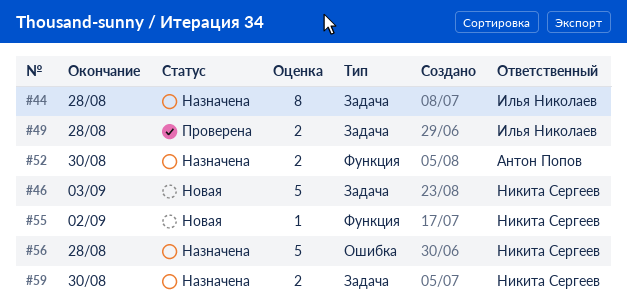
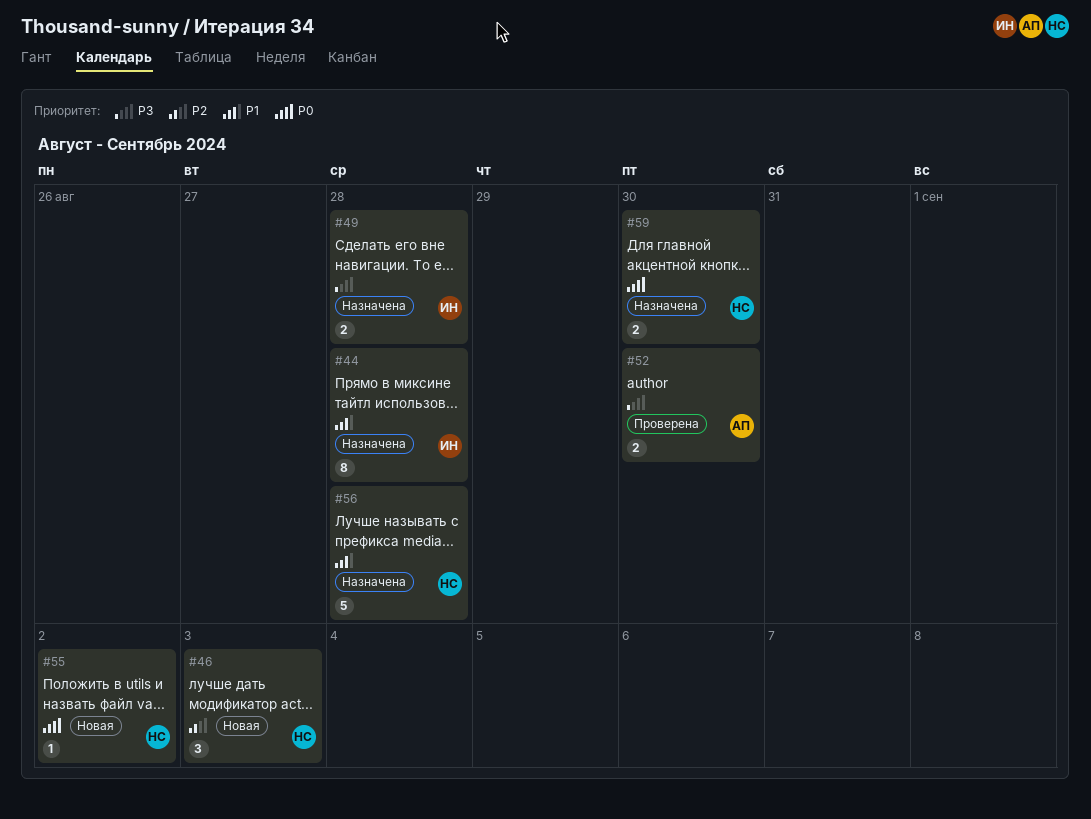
#46, estimate: 5 -> 3
#49, status: Проверена -> Назначена
#52, status: Назначена -> Проверена

